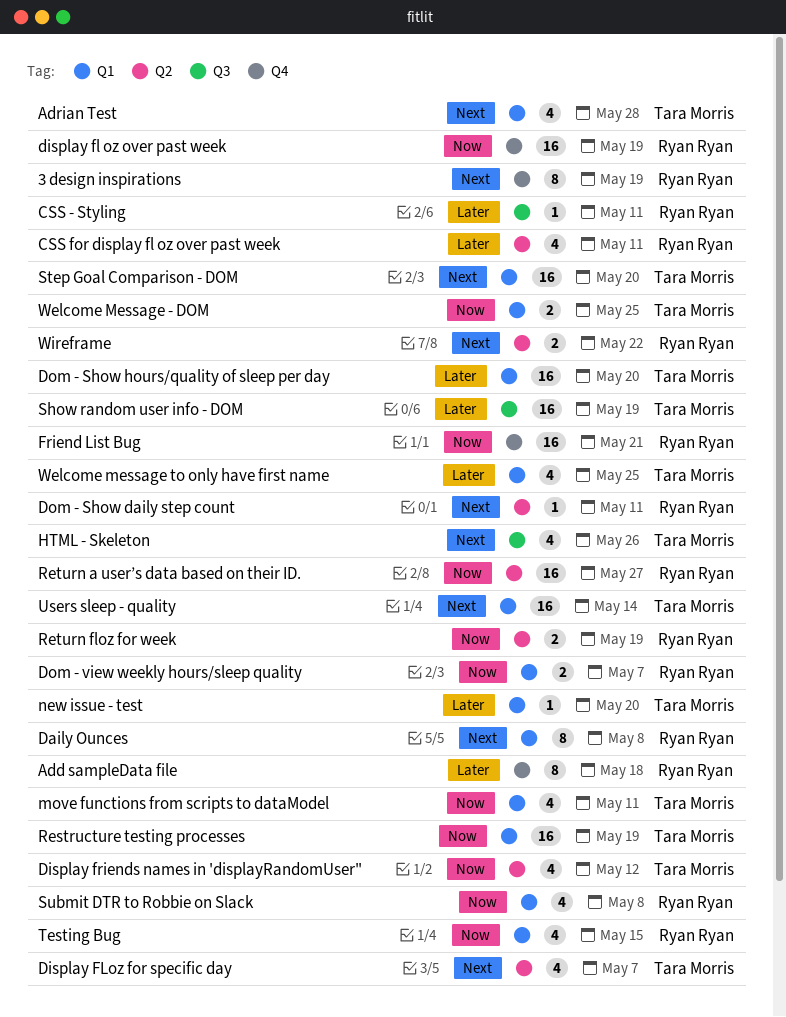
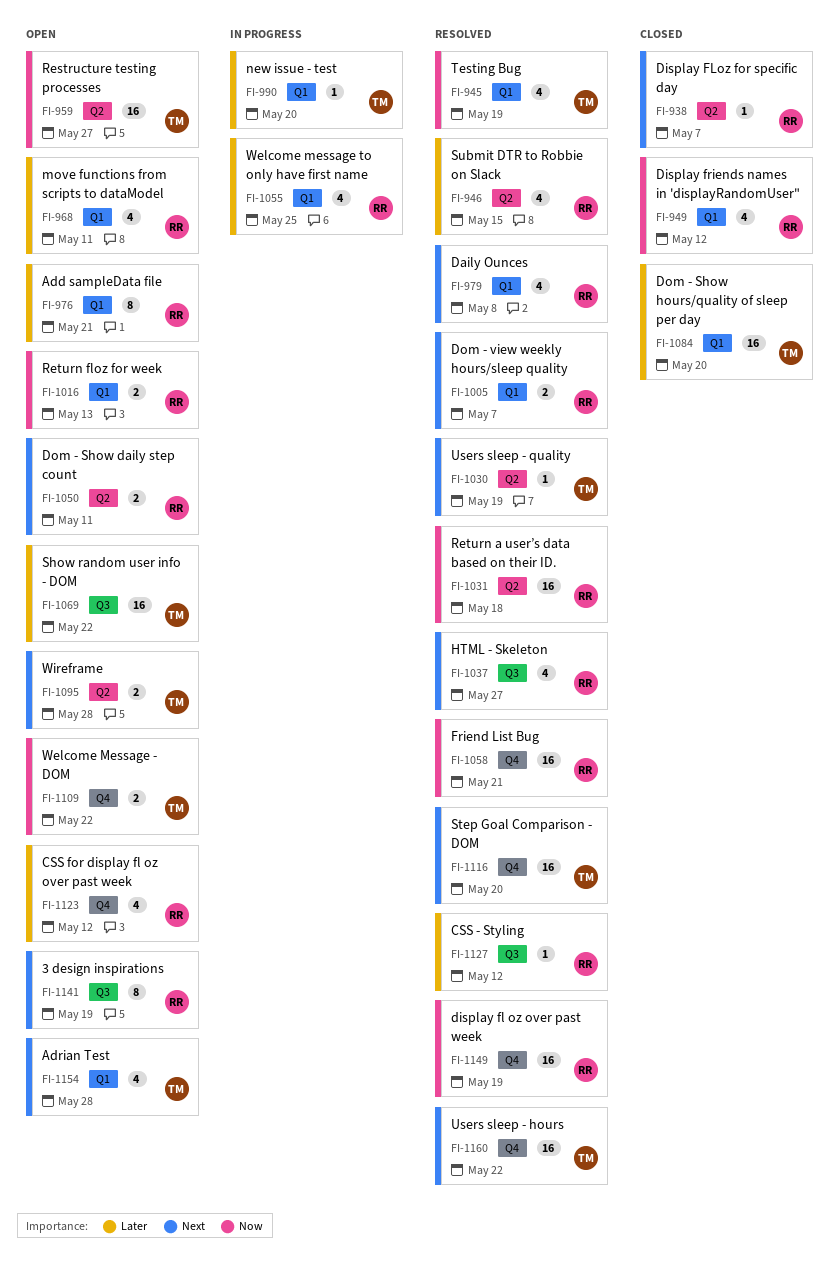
3 design inspirations, label: Q4 -> Q3
Add sampleData file, label: Q4 -> Q1
Add sampleData file, due: May 18 -> May 21
CSS - Styling, due: May 11 -> May 12
CSS for display fl oz over past week, label: Q2 -> Q4
CSS for display fl oz over past week, due: May 11 -> May 12
Daily Ounces, estimate: 8 -> 4
Display FLoz for specific day, owner: Tara Morris -> Ryan Ryan
Display FLoz for specific day, estimate: 4 -> 1
Display friends names in 'displayRandomUser", owner: Tara Morris -> Ryan Ryan
Display friends names in 'displayRandomUser", label: Q2 -> Q1
Dom - Show daily step count, estimate: 1 -> 2
Dom - view weekly hours/sleep quality, priority: Now -> Next
HTML - Skeleton, owner: Tara Morris -> Ryan Ryan
HTML - Skeleton, due: May 26 -> May 27
move functions from scripts to dataModel, owner: Tara Morris -> Ryan Ryan
move functions from scripts to dataModel, priority: Now -> Later
Restructure testing processes, label: Q1 -> Q2
Restructure testing processes, due: May 19 -> May 27
Return a user’s data based on their ID., due: May 27 -> May 18
Return floz for week, label: Q2 -> Q1
Return floz for week, due: May 19 -> May 13
Show random user info - DOM, due: May 19 -> May 22
Step Goal Comparison - DOM, label: Q1 -> Q4
Submit DTR to Robbie on Slack, priority: Now -> Later
Submit DTR to Robbie on Slack, label: Q1 -> Q2
Submit DTR to Robbie on Slack, due: May 8 -> May 15
Testing Bug, owner: Ryan Ryan -> Tara Morris
Testing Bug, due: May 15 -> May 19
Users sleep - hours: none -> present
Users sleep - quality, label: Q1 -> Q2
Users sleep - quality, estimate: 16 -> 1
Users sleep - quality, due: May 14 -> May 19
Welcome Message - DOM, label: Q1 -> Q4
Welcome Message - DOM, due: May 25 -> May 22
Welcome message to only have first name, owner: Tara Morris -> Ryan Ryan
Wireframe, owner: Ryan Ryan -> Tara Morris
Wireframe, due: May 22 -> May 28

